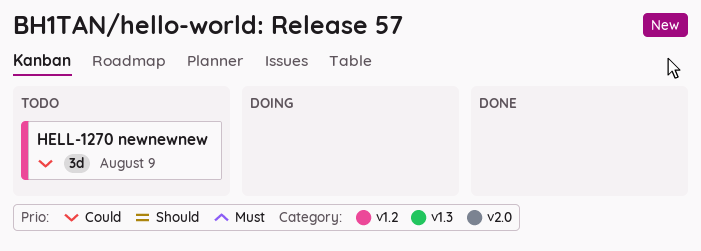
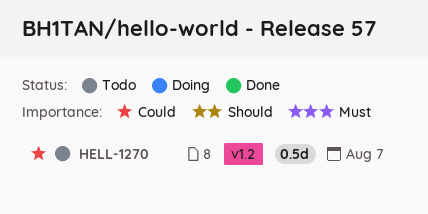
HELL-1270, estimate: 3d -> 0.5d
HELL-1270, due: Aug 9 -> Aug 7

